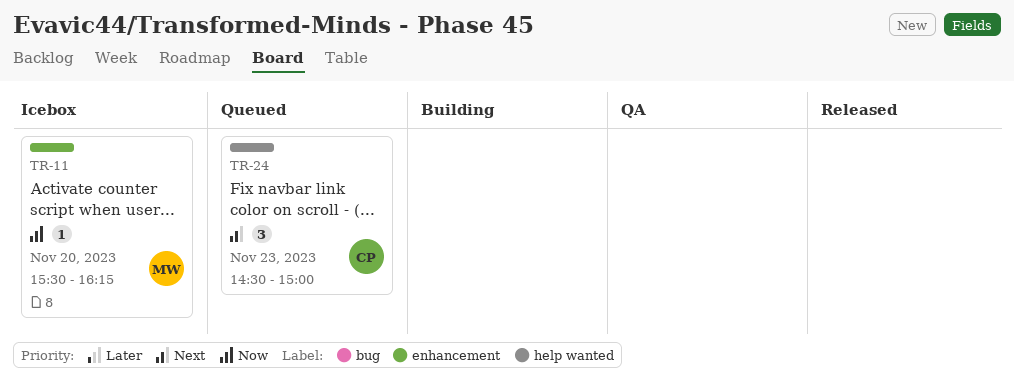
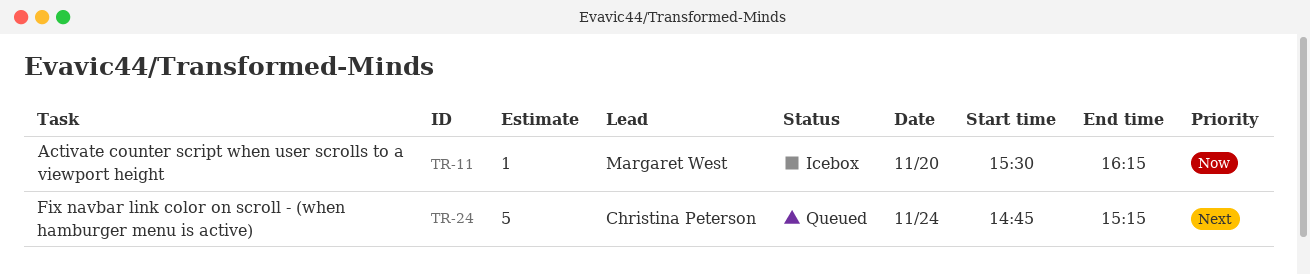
TR-24, estimate: 3 -> 5
TR-24, day: Nov 23 -> Nov 24
TR-24, begins: 14:30 -> 14:45
TR-24, ends: 15:00 -> 15:15

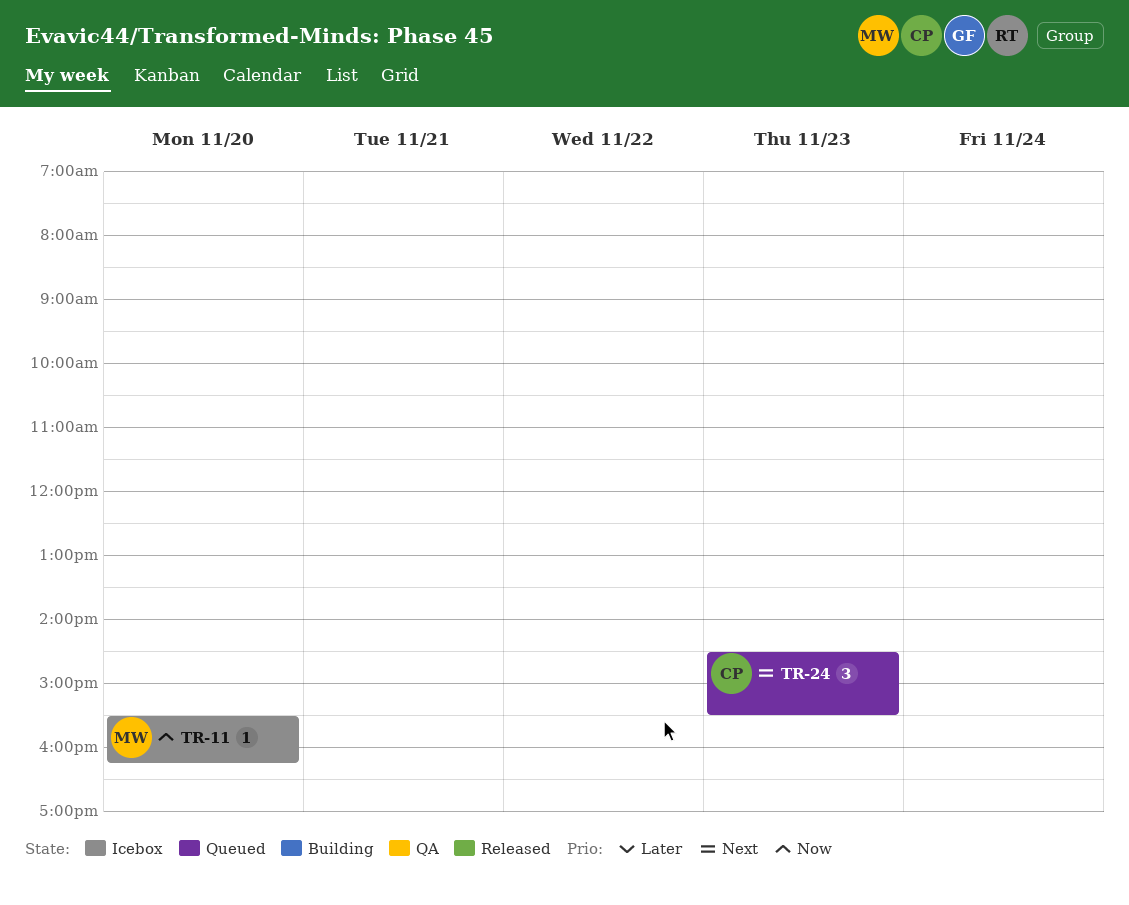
TR-24, estimate: 5 -> 3
TR-24, day: Nov 24 -> Nov 23
TR-24, begins: 14:45 -> 14:30
TR-24, ends: 15:15 -> 15:30

